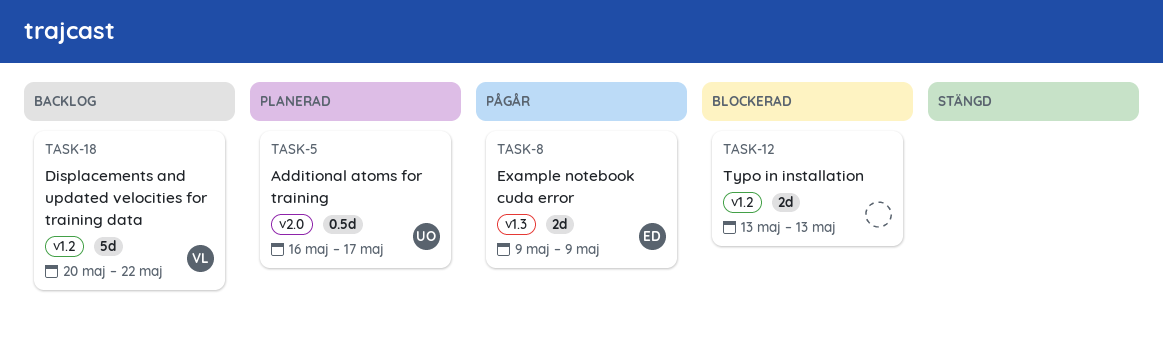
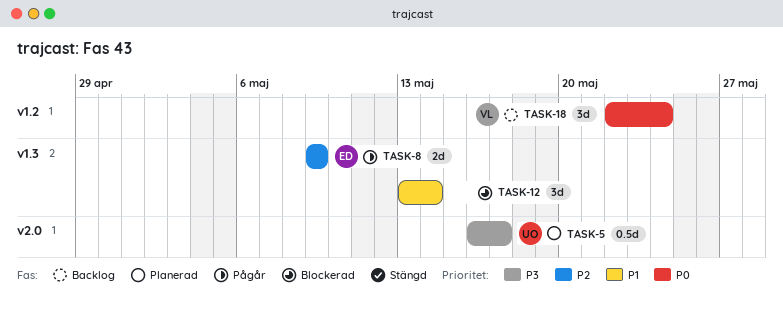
TASK-12, label: v1.2 -> v1.3
TASK-12, estimate: 2d -> 3d
TASK-12, due: May 13 -> May 14
TASK-18, estimate: 5d -> 3d
TASK-18, start: May 20 -> May 22
TASK-18, due: May 22 -> May 24

